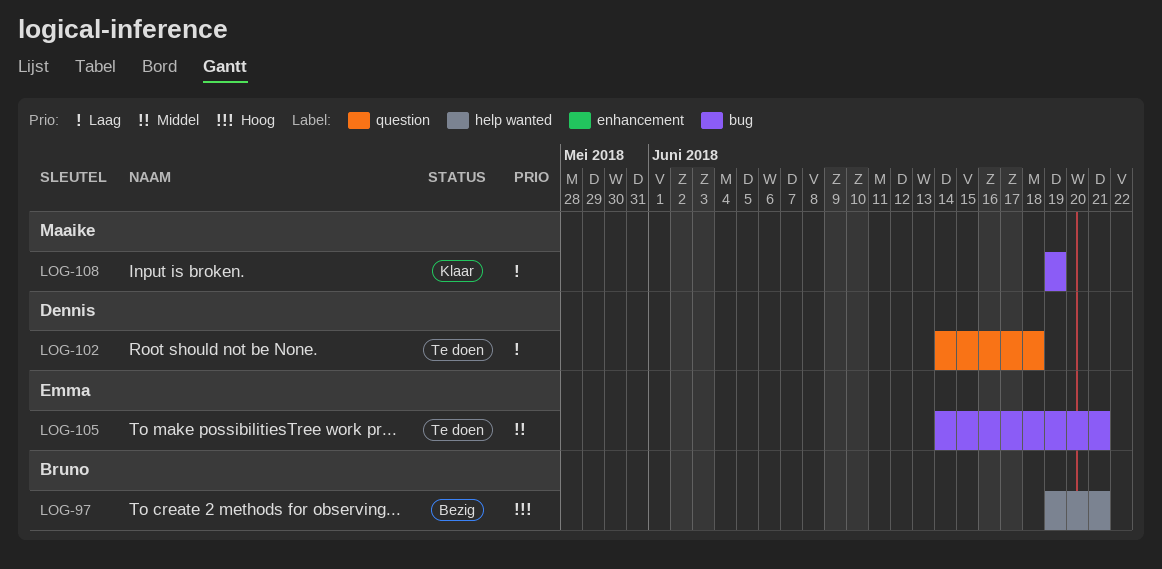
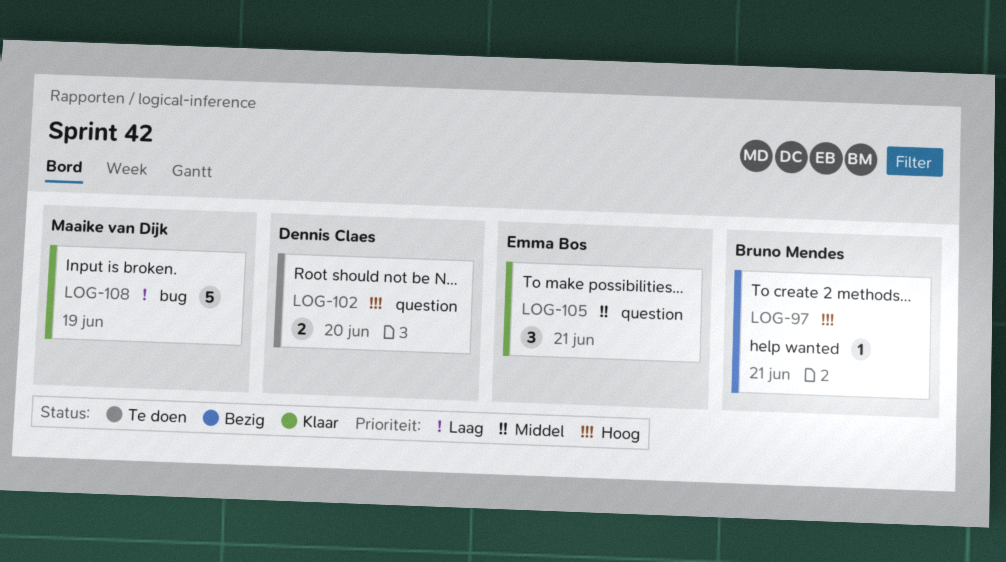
LOG-102, priority: Laag -> Hoog
LOG-102, due: Jun 18 -> Jun 20
LOG-105, status: Te doen -> Klaar
LOG-105, label: bug -> question

